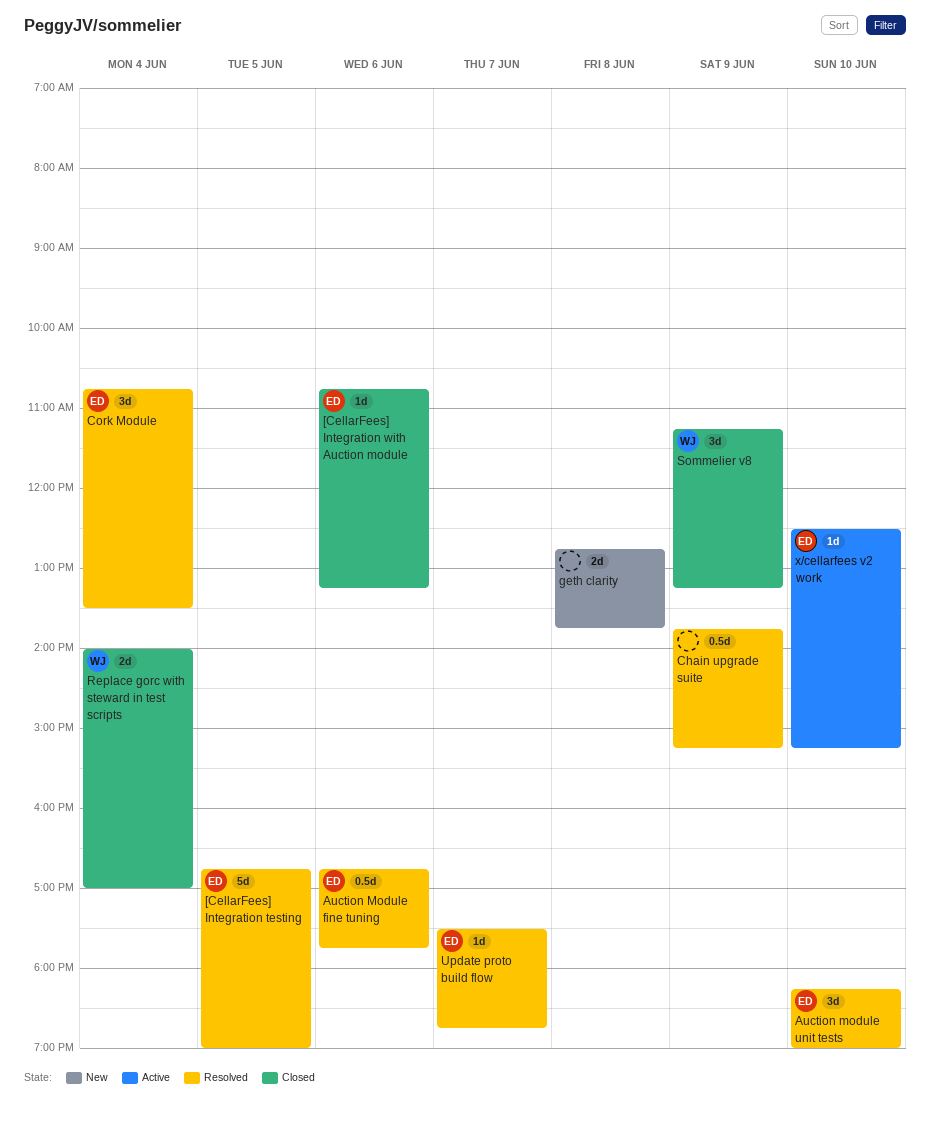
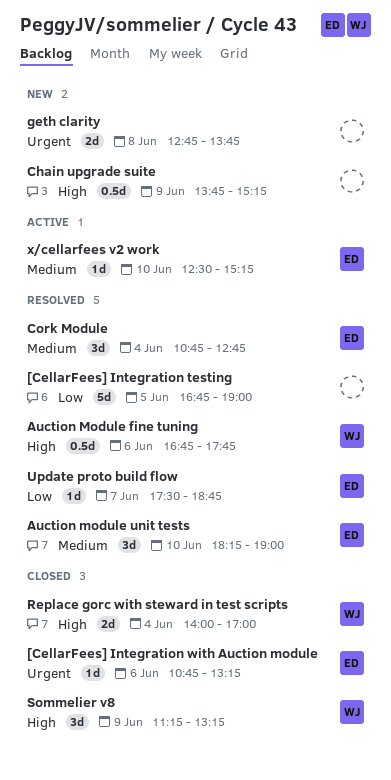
[CellarFees] Integration testing, owner: ED -> none
Auction Module fine tuning, owner: ED -> WJ
Chain upgrade suite, status: Resolved -> New
Cork Module, ends: 13:30 -> 12:45

